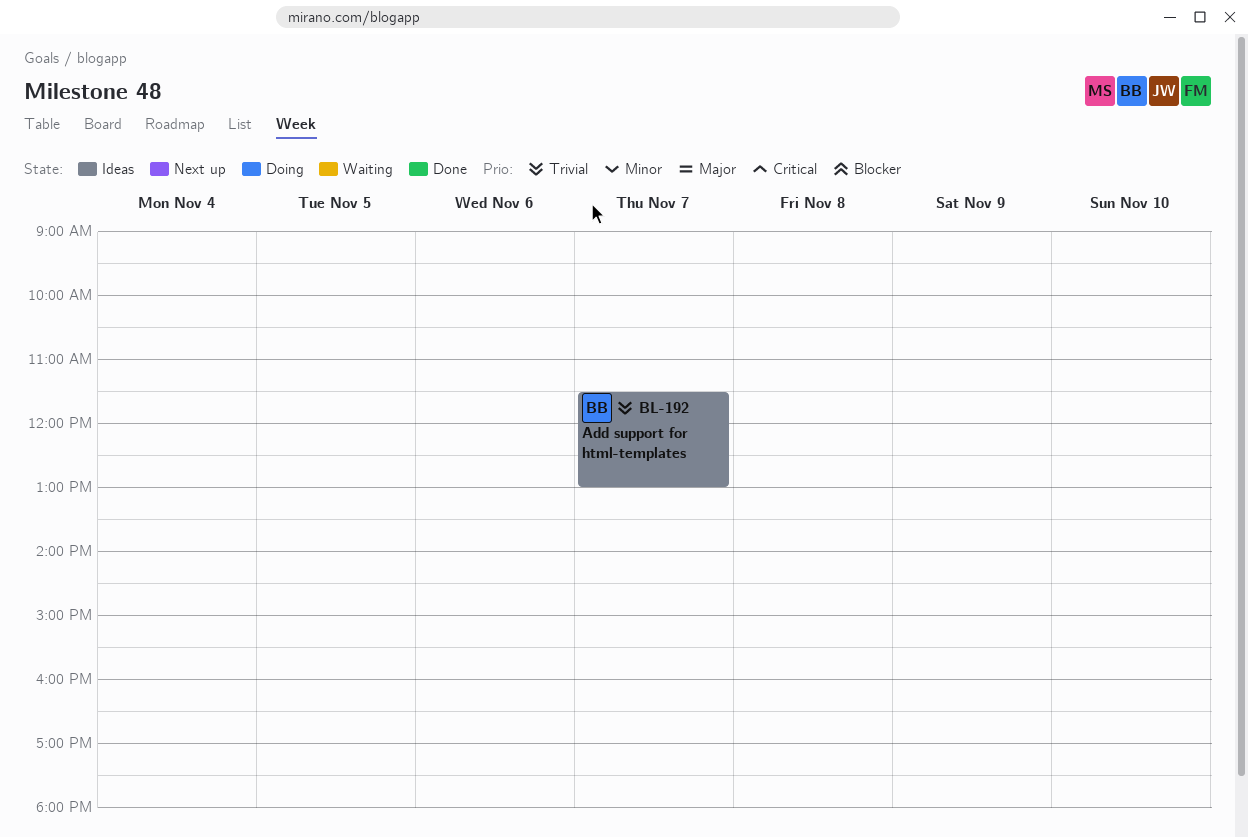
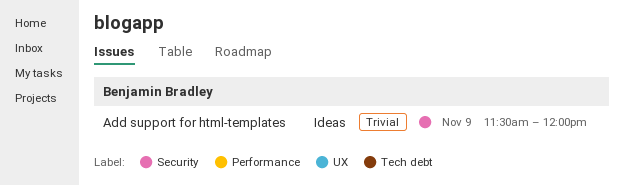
Add support for html-templates, day: Nov 7 -> Nov 9
Add support for html-templates, ends: 13:00 -> 12:00

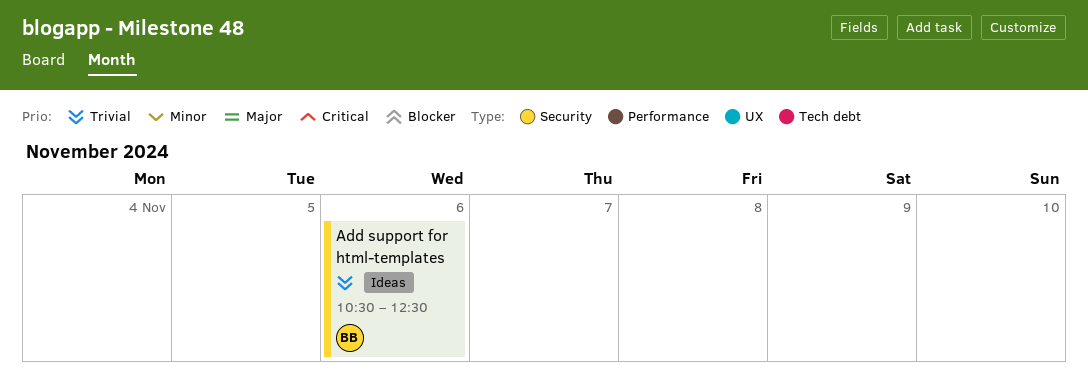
Add support for html-templates, day: Nov 9 -> Nov 6
Add support for html-templates, begins: 11:30 -> 10:30
Add support for html-templates, ends: 12:00 -> 12:30

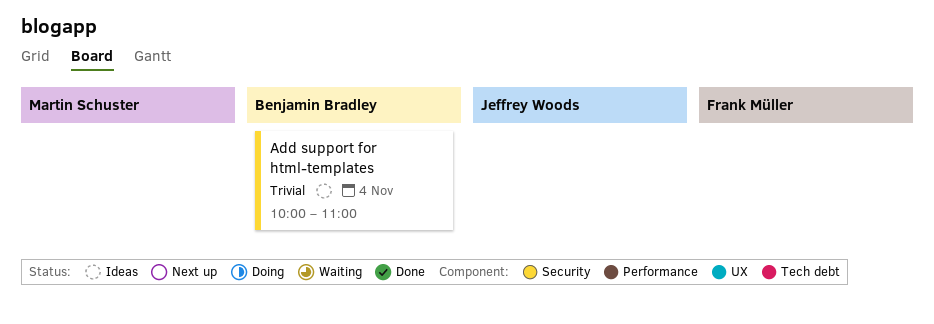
Add support for html-templates, day: Nov 6 -> Nov 4
Add support for html-templates, begins: 10:30 -> 10:00
Add support for html-templates, ends: 12:30 -> 11:00

